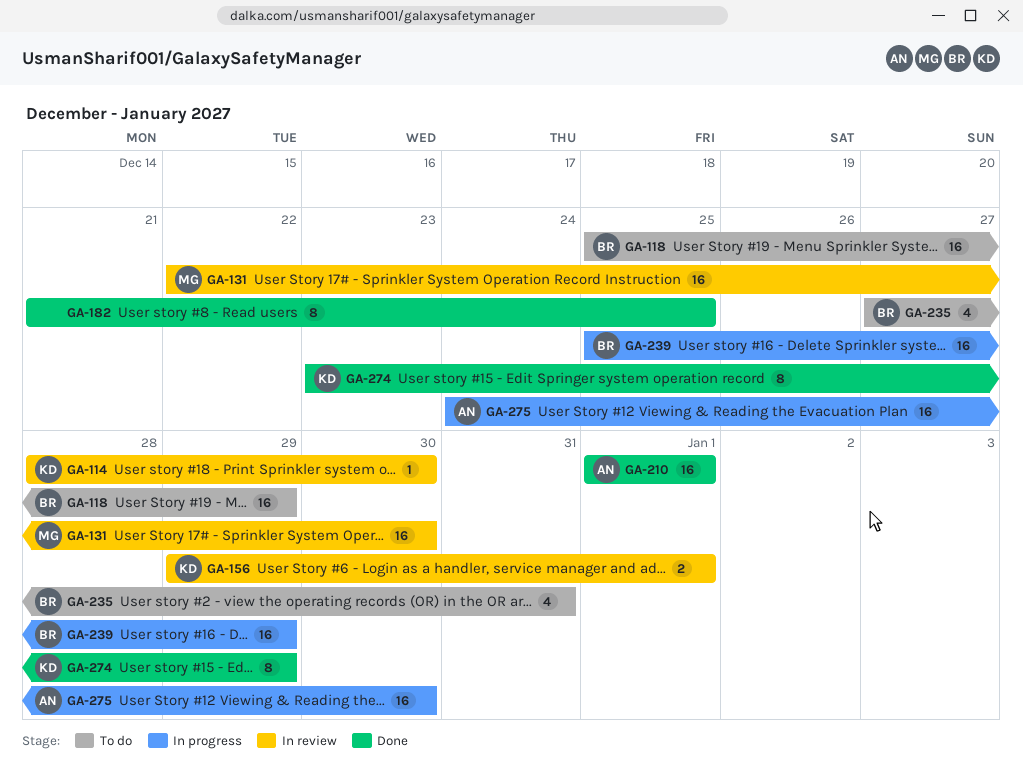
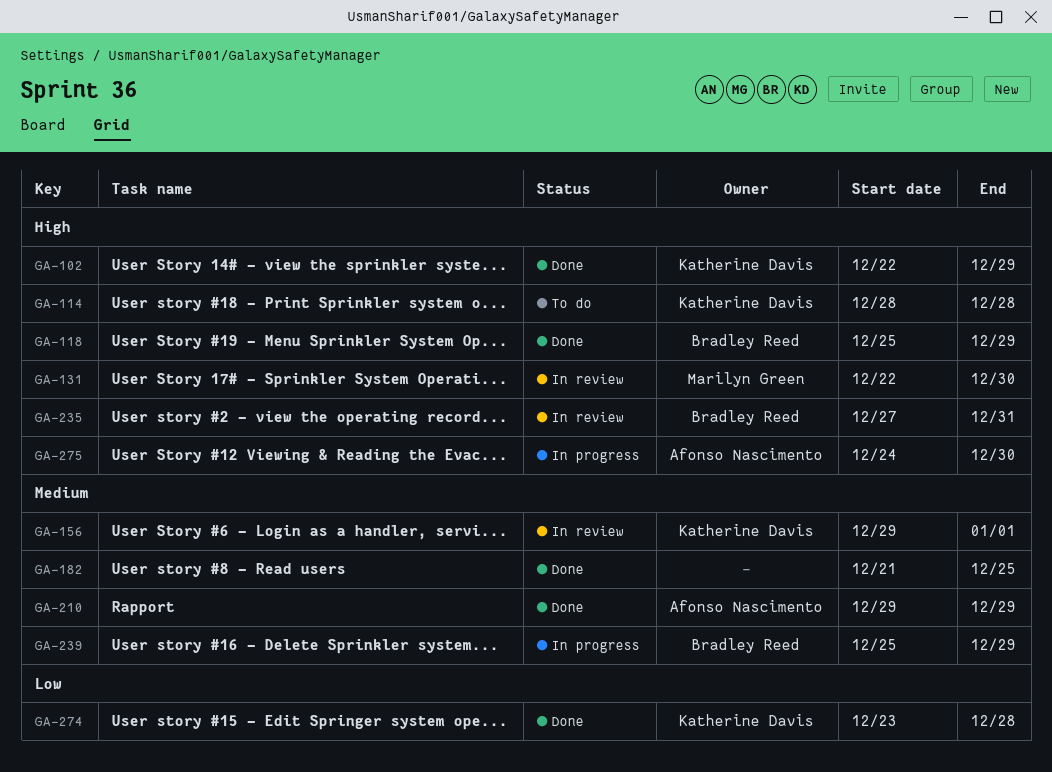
GA-102: none -> present
GA-114, status: In review -> To do
GA-114, due: Dec 30 -> Dec 28
GA-118, status: To do -> Done
GA-210, start: Jan 1 -> Dec 29
GA-210, due: Jan 1 -> Dec 29
GA-235, status: To do -> In review
GA-274, due: Dec 29 -> Dec 28

